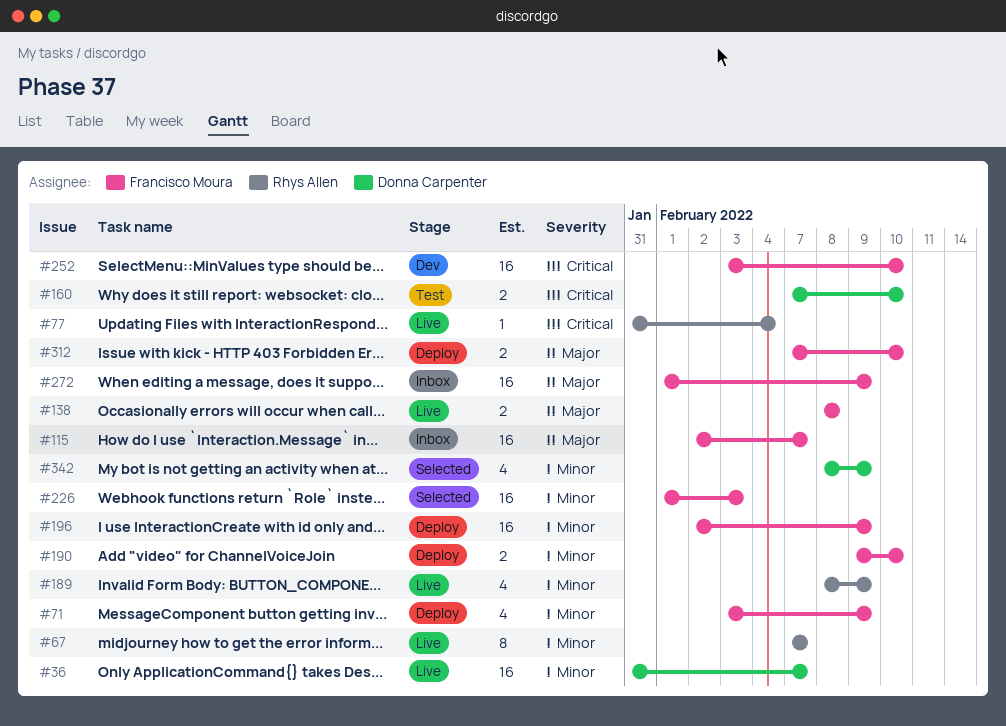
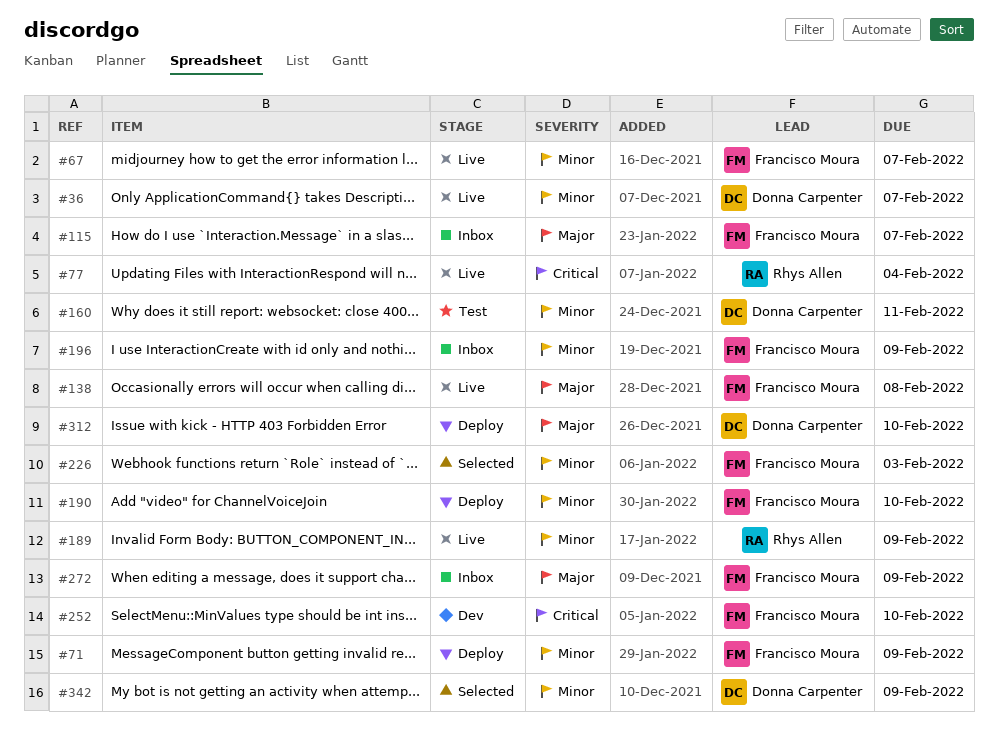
#67, owner: Rhys Allen -> Francisco Moura
#160, priority: Critical -> Minor
#160, due: Feb 10 -> Feb 11
#196, status: Deploy -> Inbox
#312, owner: Francisco Moura -> Donna Carpenter

